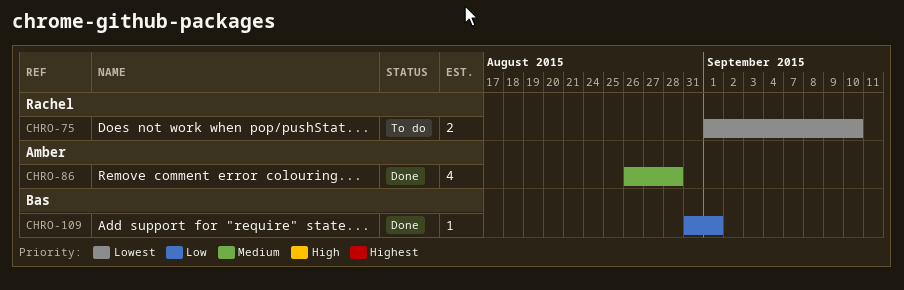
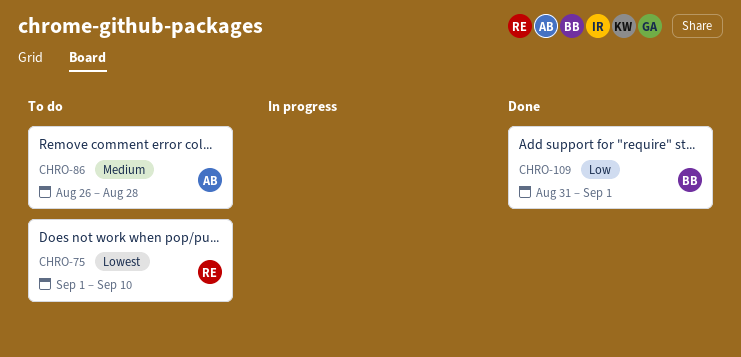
CHRO-86, status: Done -> To do

